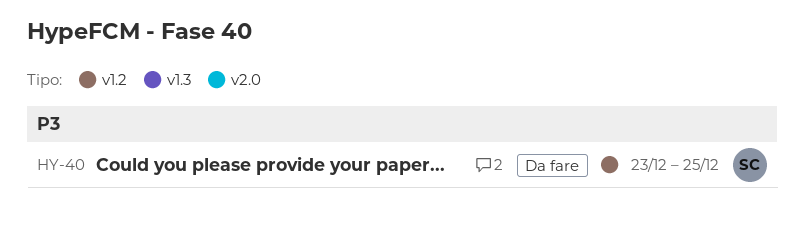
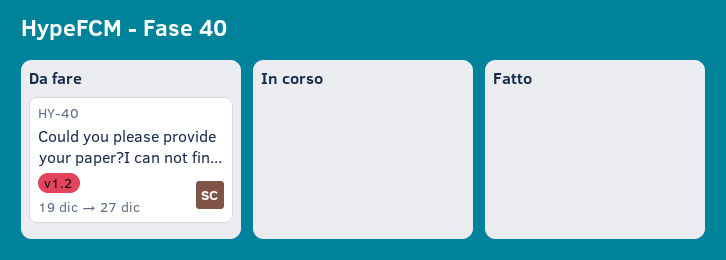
HY-40, start: Dec 23 -> Dec 19
HY-40, due: Dec 25 -> Dec 27

